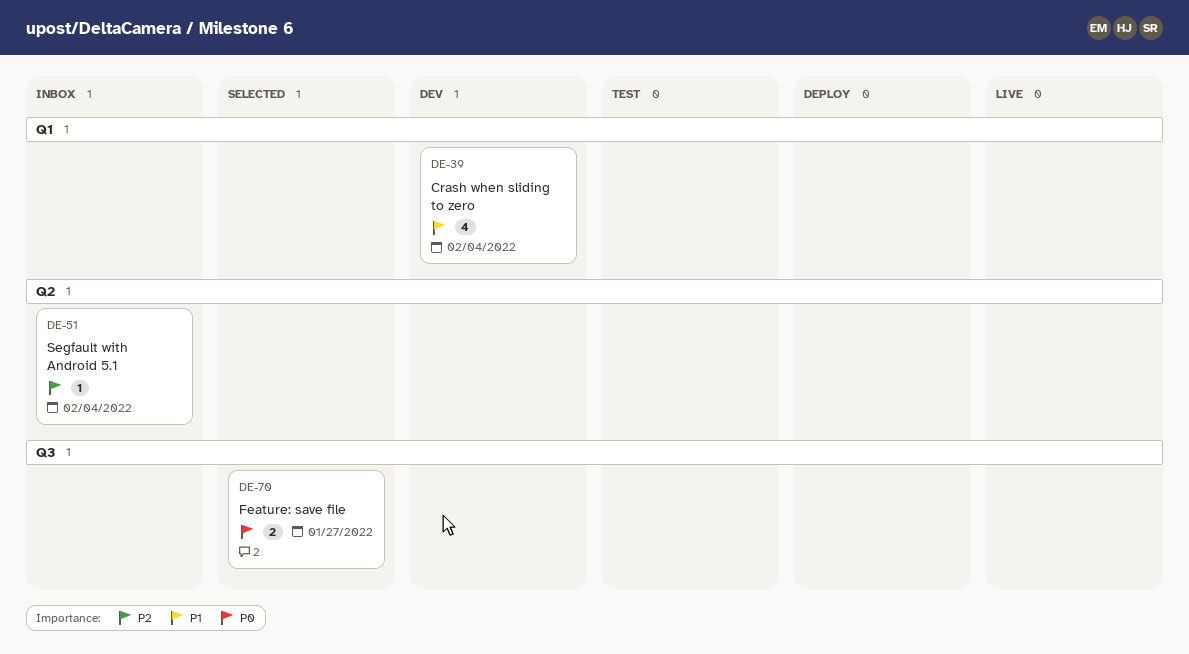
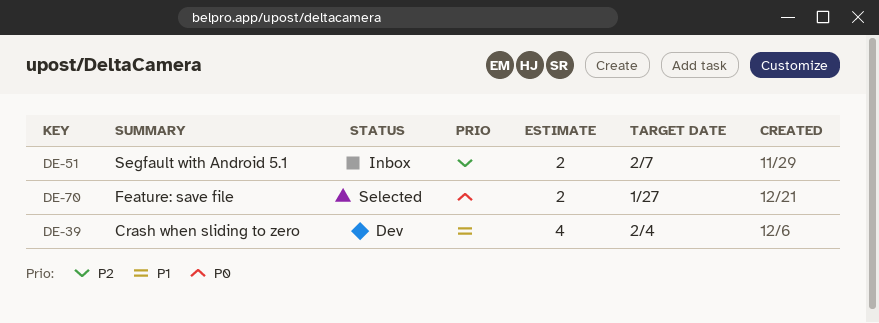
DE-51, estimate: 1 -> 2
DE-51, due: Feb 4 -> Feb 7

